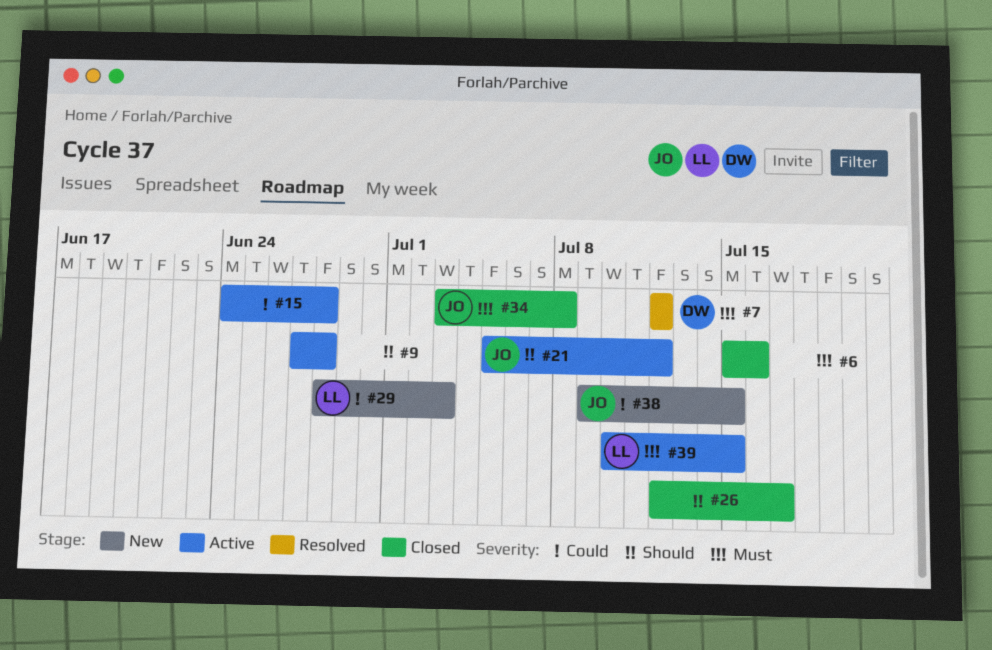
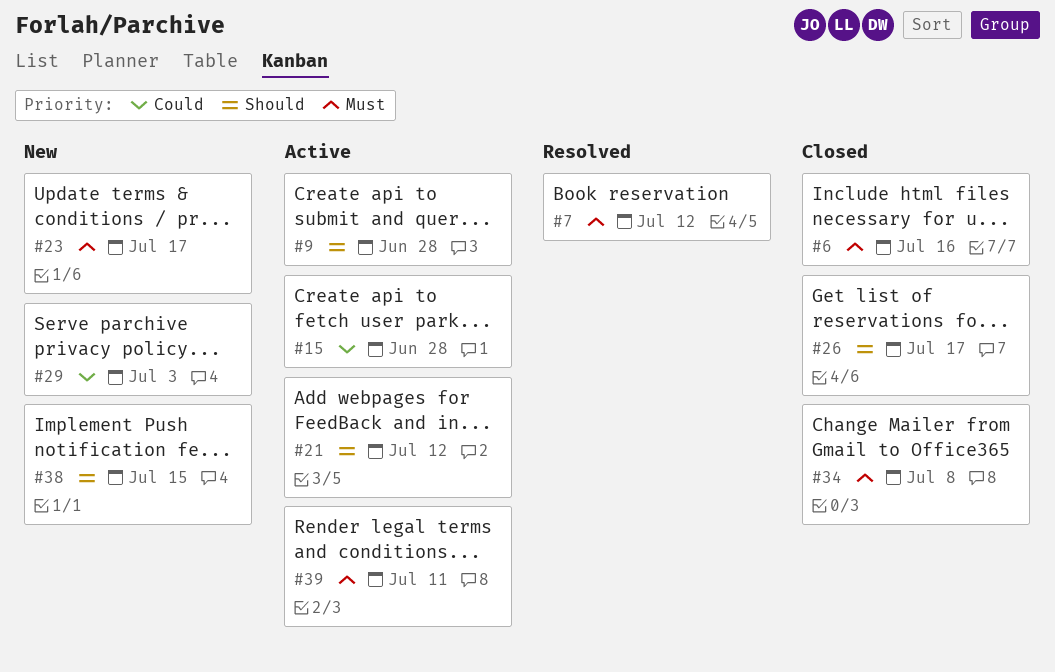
#23: none -> present
#38, priority: Could -> Should
#39, due: Jul 15 -> Jul 11

